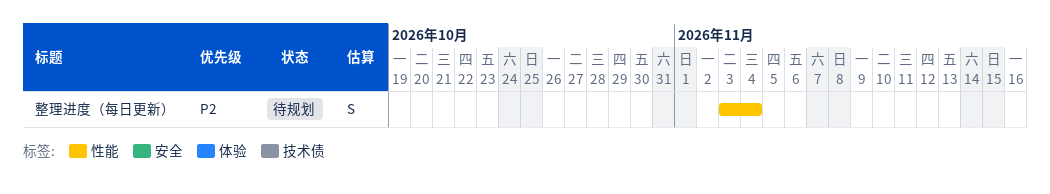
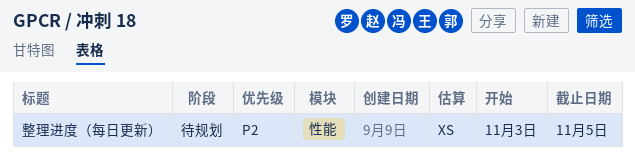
整理进度（每日更新）, estimate: S -> XS
整理进度（每日更新）, due: Nov 4 -> Nov 5

